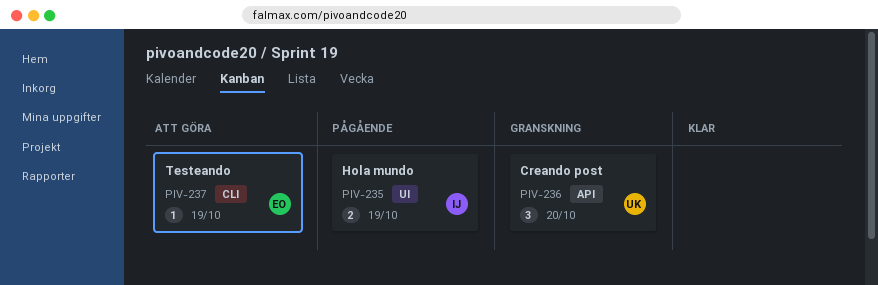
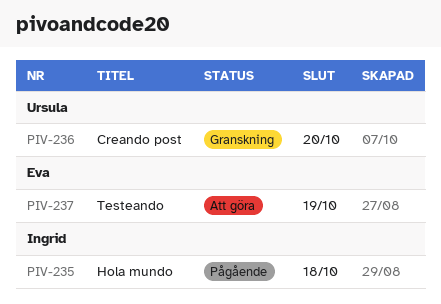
PIV-235, due: Oct 19 -> Oct 18

